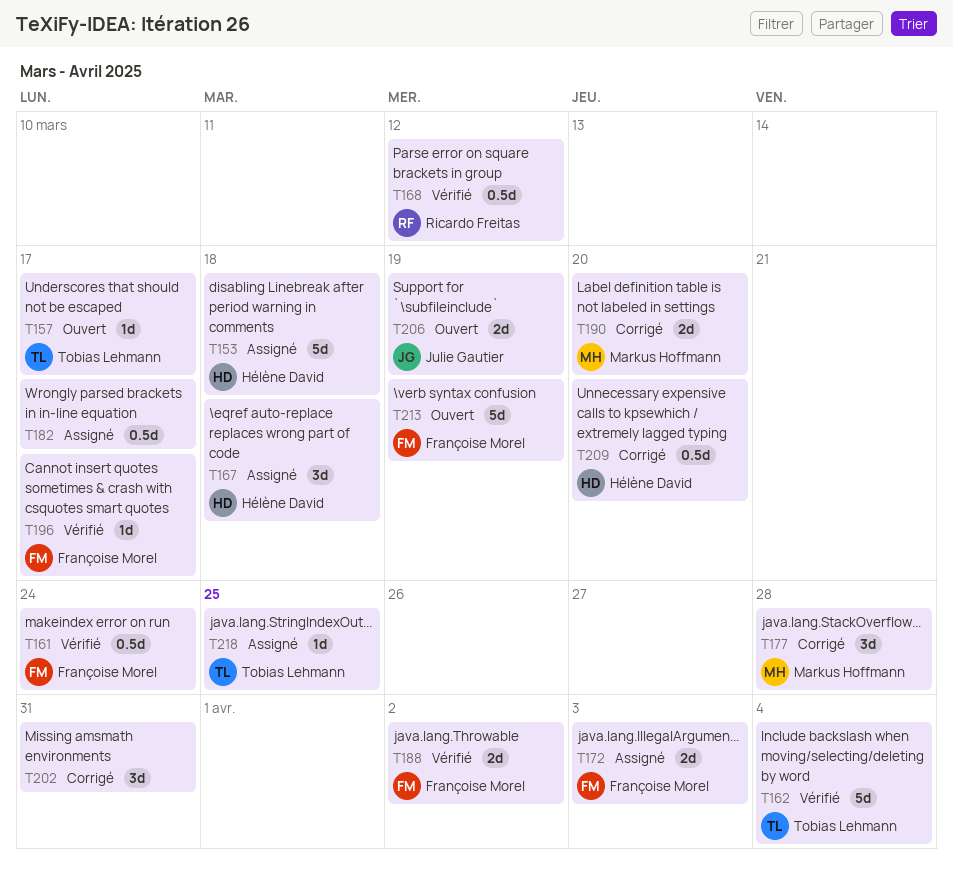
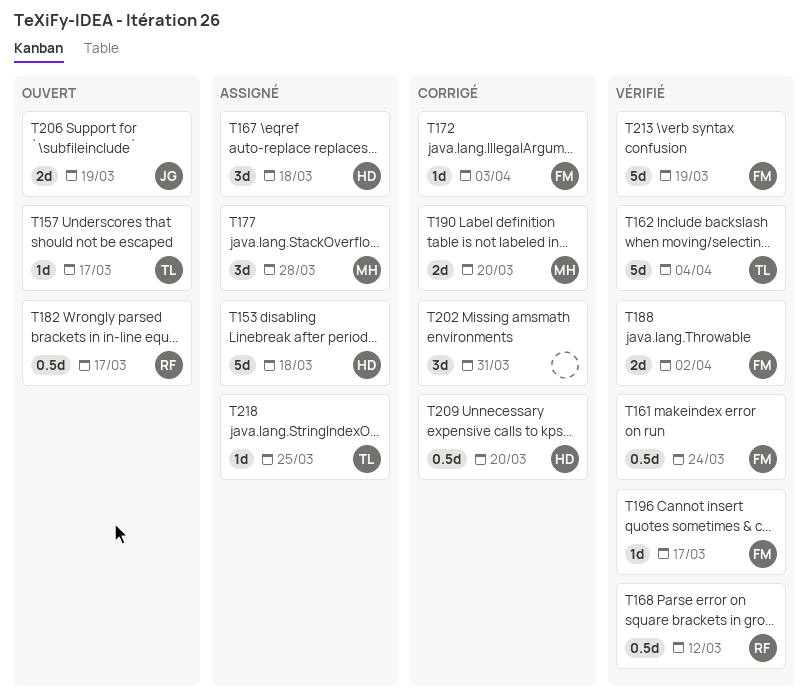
T172, status: Assigné -> Corrigé
T172, estimate: 2d -> 1d
T177, status: Corrigé -> Assigné
T182, status: Assigné -> Ouvert
T182, owner: none -> Ricardo Freitas
T213, status: Ouvert -> Vérifié

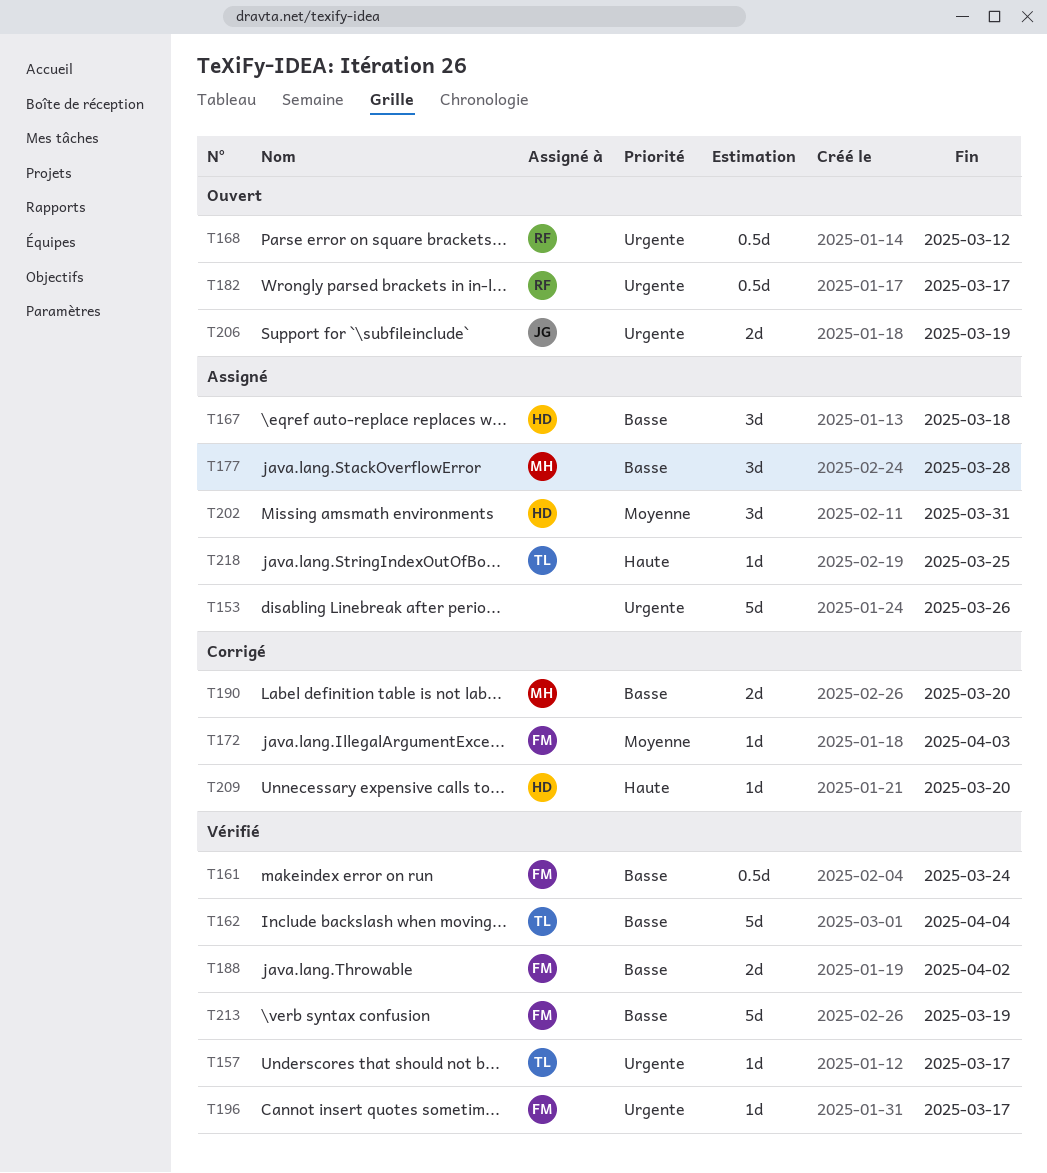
T153, owner: HD -> none
T153, due: Mar 18 -> Mar 26
T157, status: Ouvert -> Vérifié
T168, status: Vérifié -> Ouvert
T202, status: Corrigé -> Assigné
T202, owner: none -> HD
T209, estimate: 0.5d -> 1d

